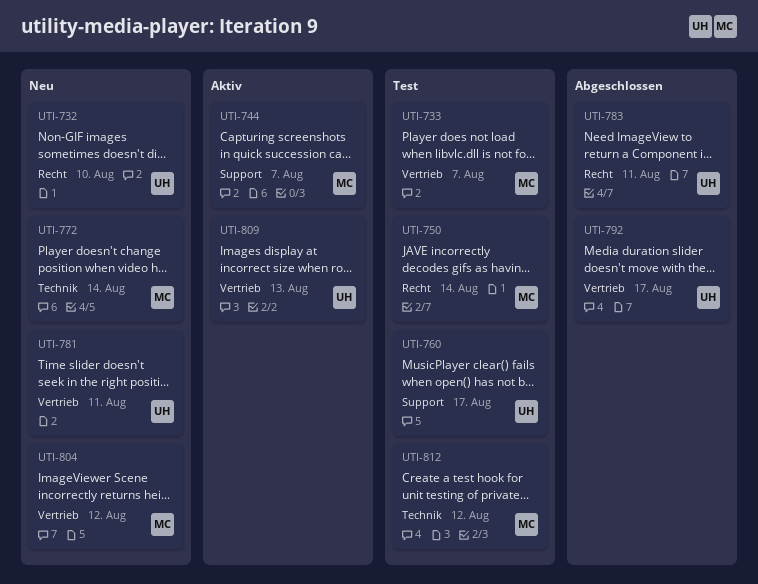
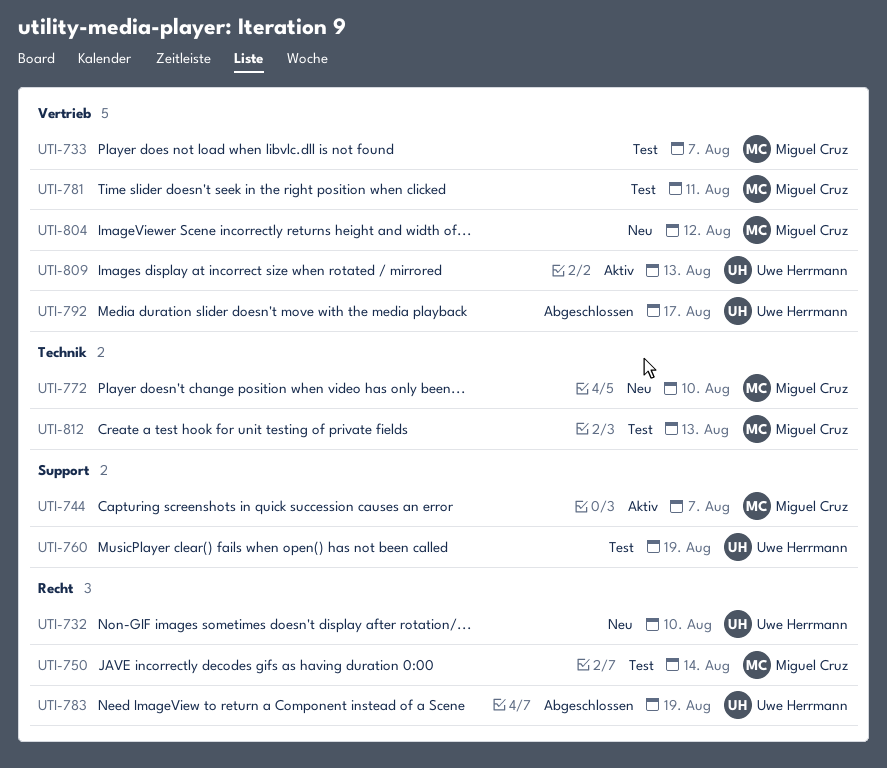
UTI-760, due: Aug 17 -> Aug 19
UTI-772, due: Aug 14 -> Aug 10
UTI-781, status: Neu -> Test
UTI-781, owner: Uwe Herrmann -> Miguel Cruz
UTI-783, due: Aug 11 -> Aug 19
UTI-812, due: Aug 12 -> Aug 13

